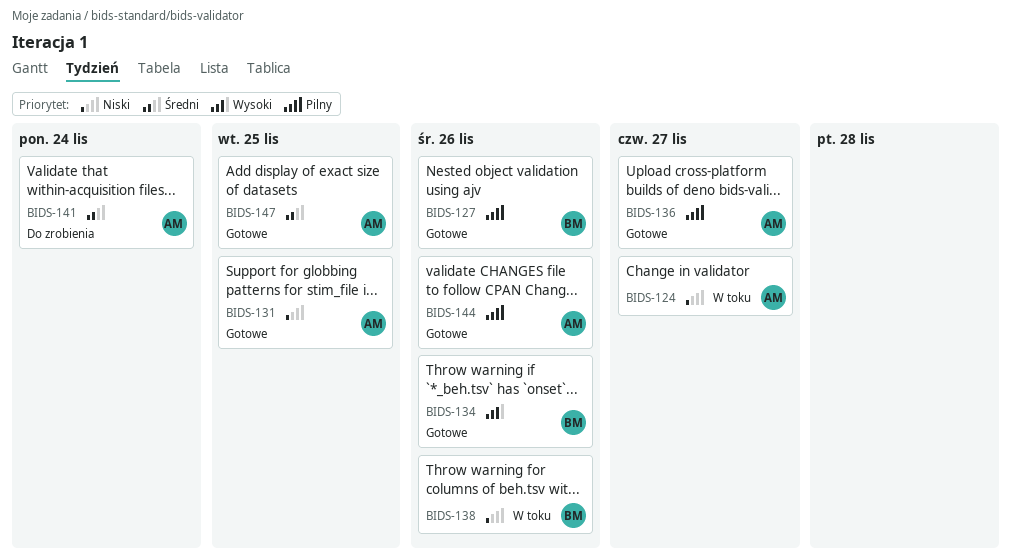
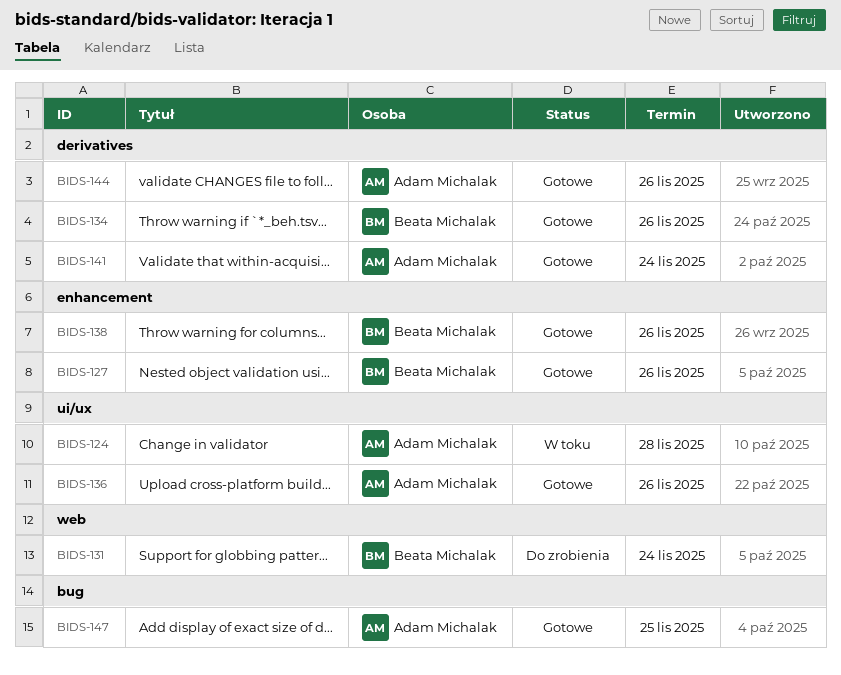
BIDS-124, due: Nov 27 -> Nov 28
BIDS-131, status: Gotowe -> Do zrobienia
BIDS-131, owner: Adam Michalak -> Beata Michalak
BIDS-131, due: Nov 25 -> Nov 24
BIDS-136, due: Nov 27 -> Nov 26
BIDS-138, status: W toku -> Gotowe
BIDS-141, status: Do zrobienia -> Gotowe

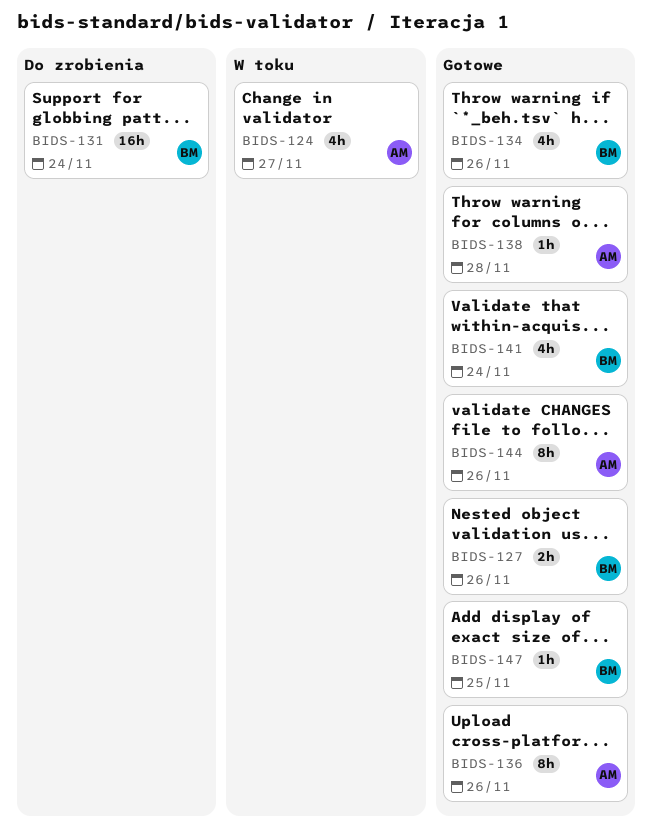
BIDS-124, due: Nov 28 -> Nov 27
BIDS-138, owner: Beata Michalak -> Adam Michalak
BIDS-138, due: Nov 26 -> Nov 28
BIDS-141, owner: Adam Michalak -> Beata Michalak
BIDS-147, owner: Adam Michalak -> Beata Michalak

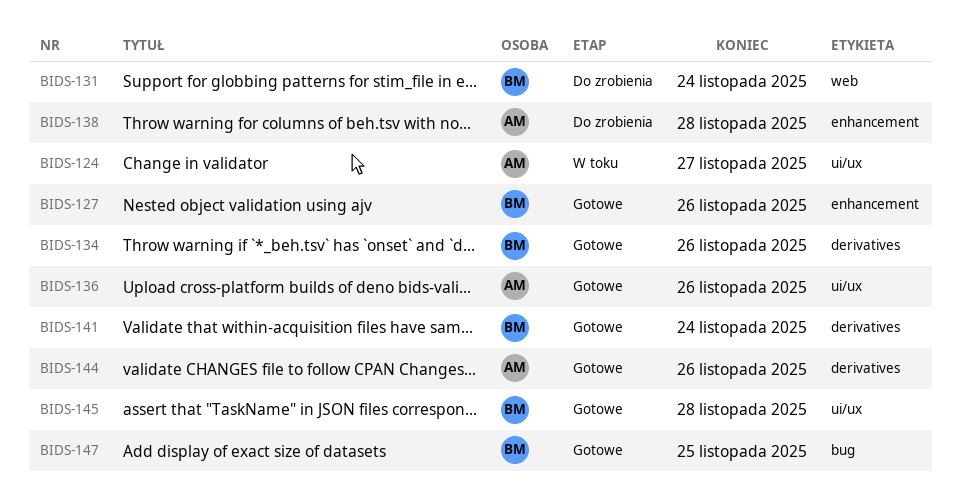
BIDS-138, status: Gotowe -> Do zrobienia
BIDS-145: none -> present

